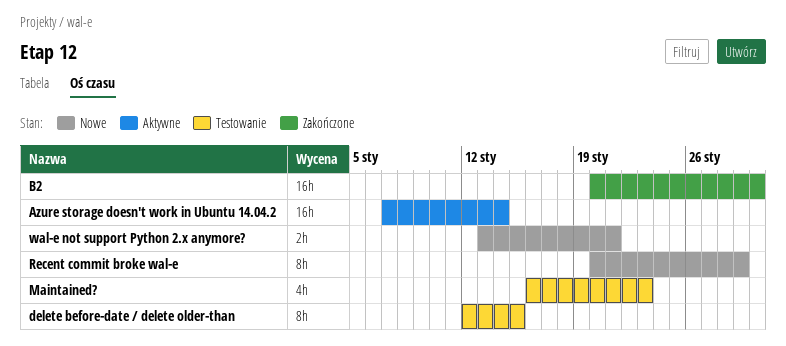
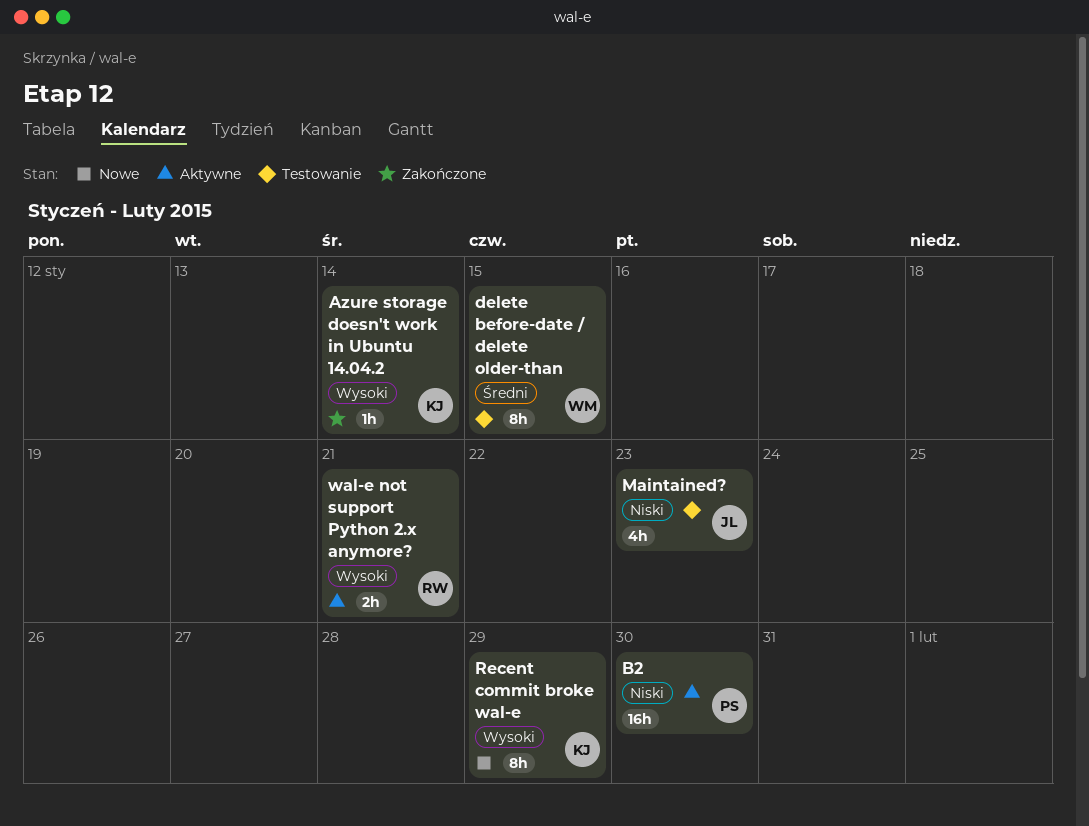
Azure storage doesn't work in Ubuntu 14.04.2, status: Aktywne -> Zakończone
Azure storage doesn't work in Ubuntu 14.04.2, estimate: 16h -> 1h
B2, status: Zakończone -> Aktywne
wal-e not support Python 2.x anymore?, status: Nowe -> Aktywne

